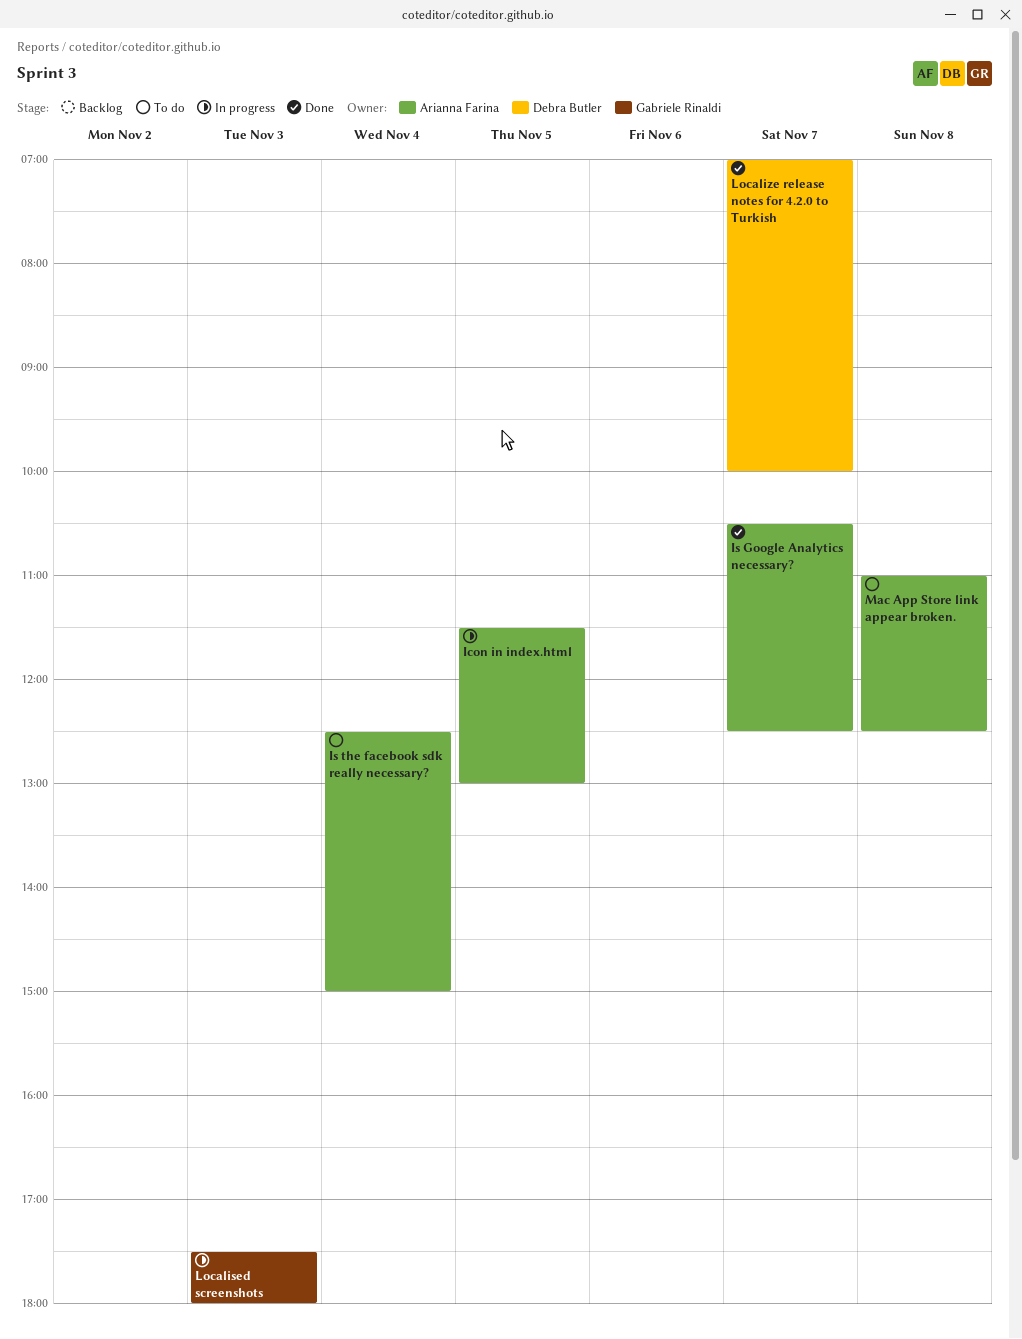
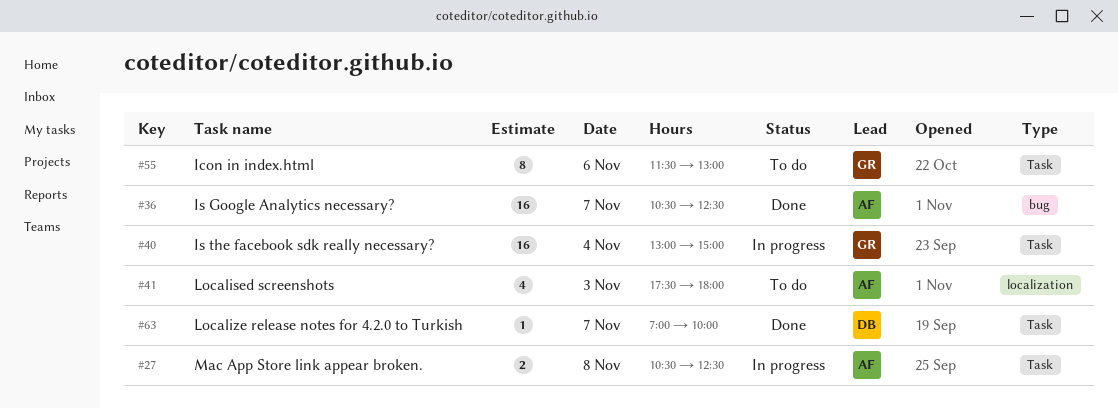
Icon in index.html, status: In progress -> To do
Icon in index.html, owner: Arianna Farina -> Gabriele Rinaldi
Icon in index.html, day: Nov 5 -> Nov 6
Is the facebook sdk really necessary?, status: To do -> In progress
Is the facebook sdk really necessary?, owner: Arianna Farina -> Gabriele Rinaldi
Is the facebook sdk really necessary?, begins: 12:30 -> 13:00
Localised screenshots, status: In progress -> To do
Localised screenshots, owner: Gabriele Rinaldi -> Arianna Farina
Mac App Store link appear broken., status: To do -> In progress
Mac App Store link appear broken., begins: 11:00 -> 10:30

